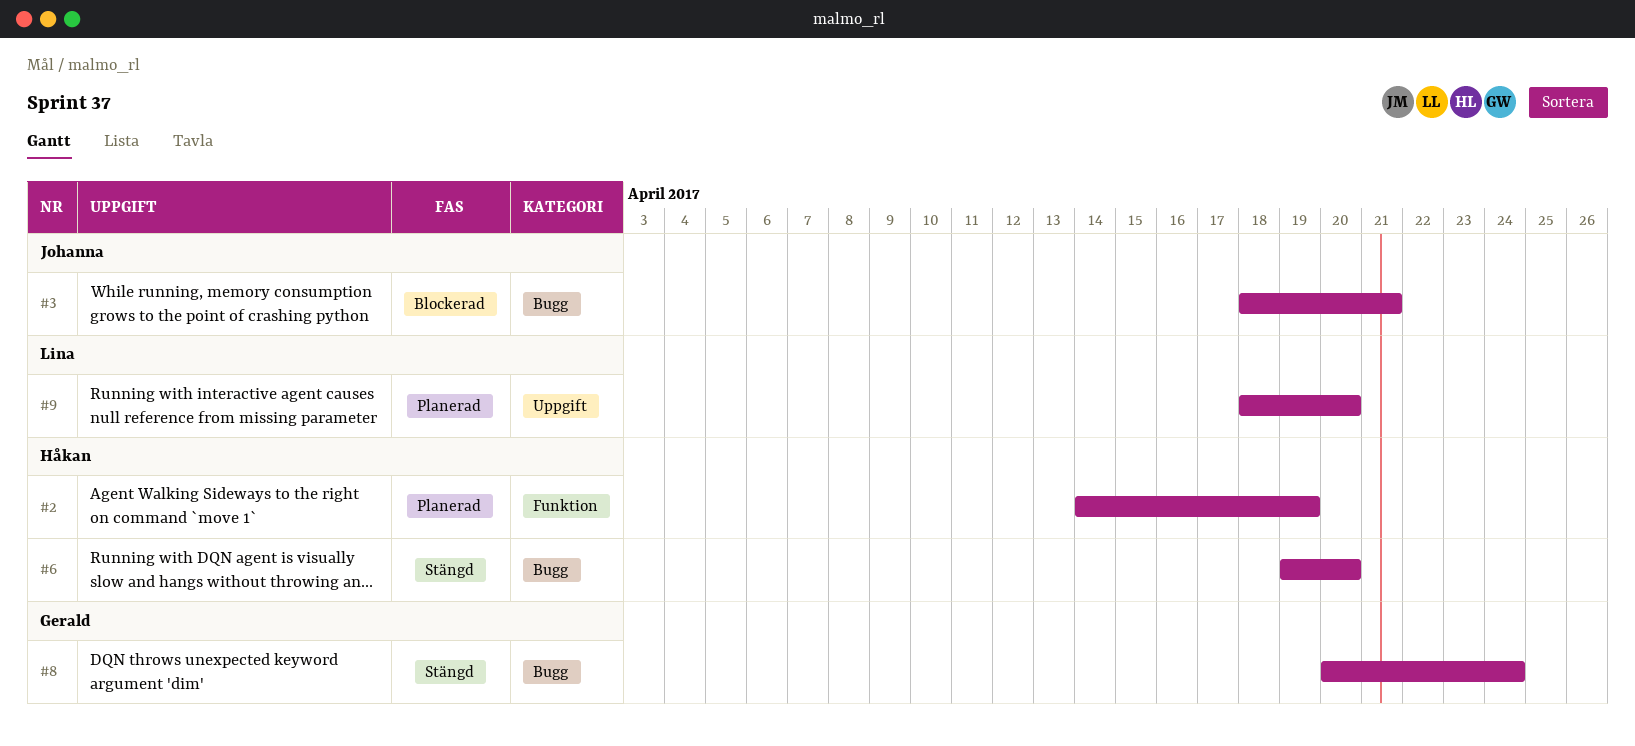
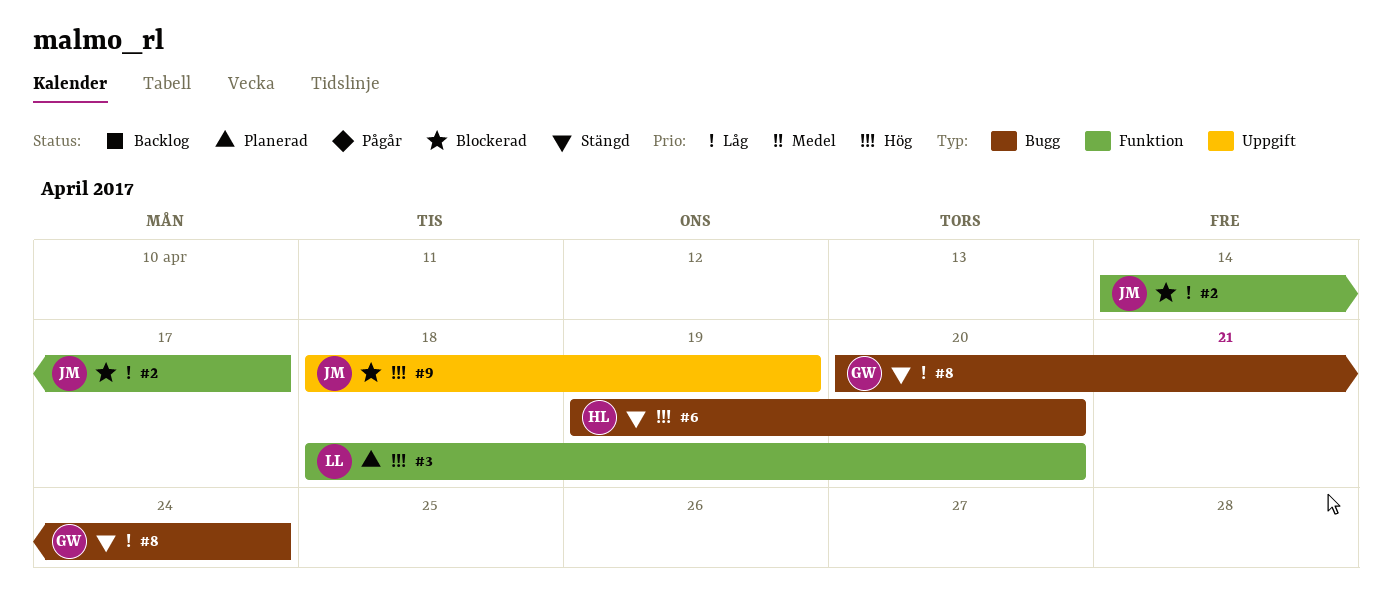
#2, status: Planerad -> Blockerad
#2, owner: Håkan -> Johanna
#2, due: Apr 19 -> Apr 17
#3, status: Blockerad -> Planerad
#3, owner: Johanna -> Lina
#3, label: Bugg -> Funktion
#3, due: Apr 21 -> Apr 20
#9, status: Planerad -> Blockerad
#9, owner: Lina -> Johanna
#9, due: Apr 20 -> Apr 19

